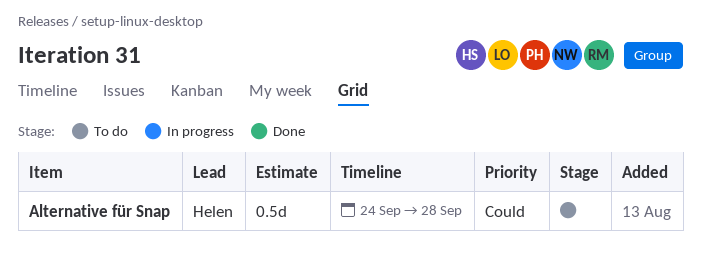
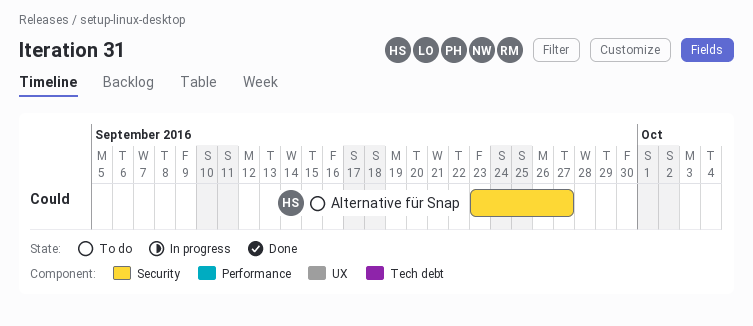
Alternative für Snap, start: Sep 24 -> Sep 23
Alternative für Snap, due: Sep 28 -> Sep 27

